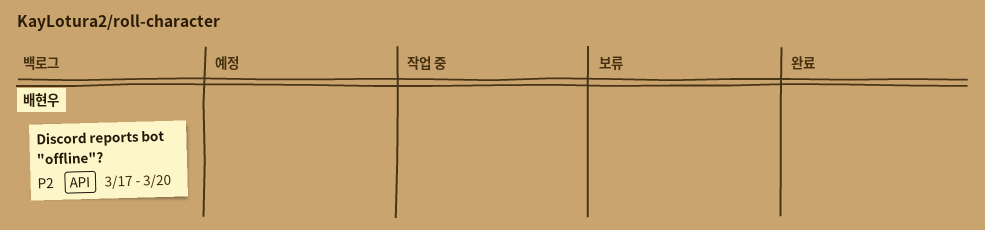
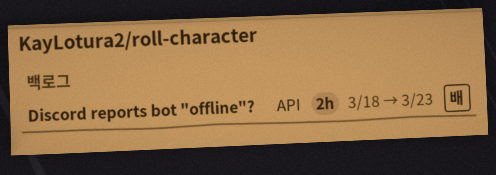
Discord reports bot "offline"?, start: Mar 17 -> Mar 18
Discord reports bot "offline"?, due: Mar 20 -> Mar 23

